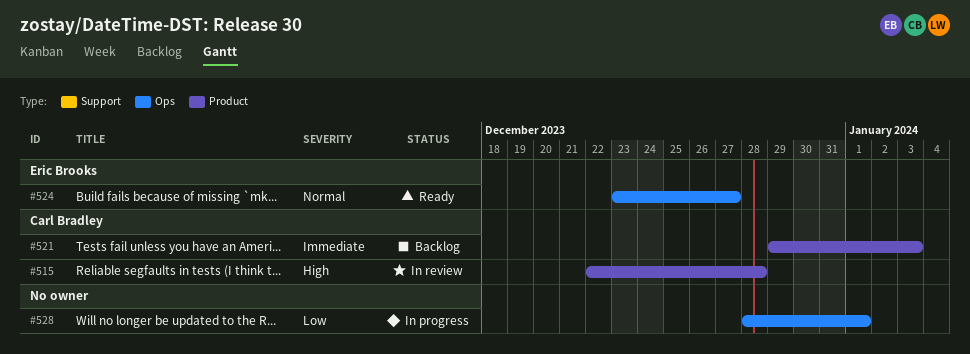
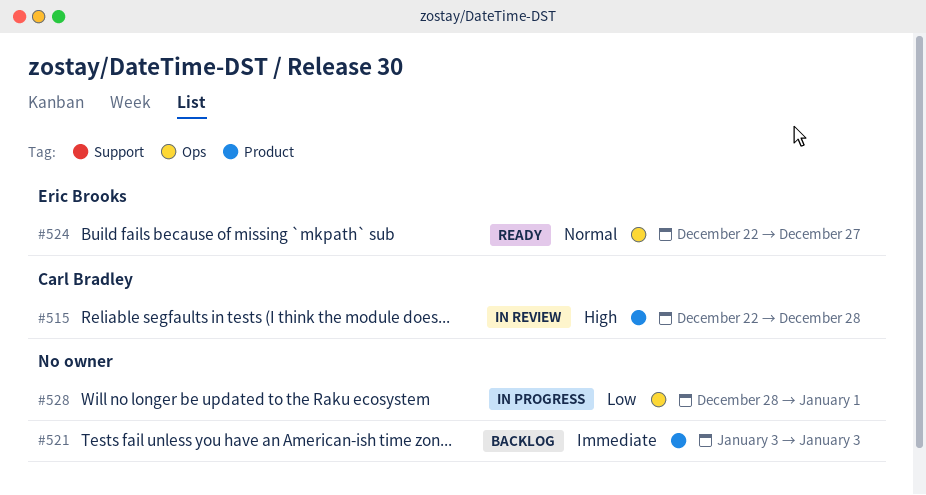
#521, owner: Carl Bradley -> none
#521, start: Dec 29 -> Jan 3
#524, start: Dec 23 -> Dec 22

